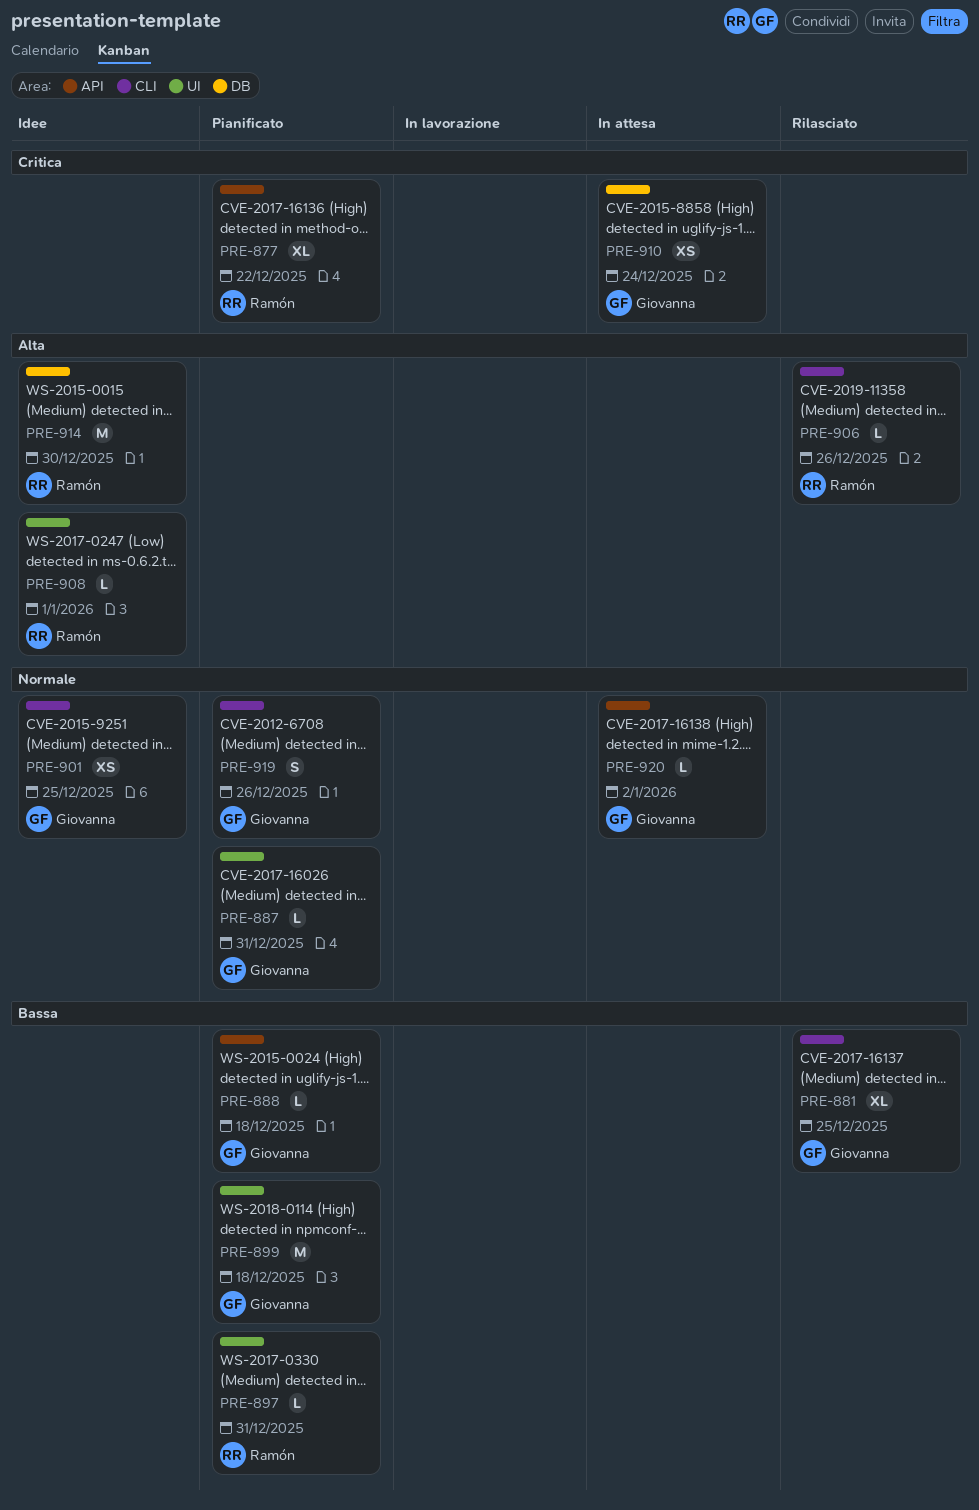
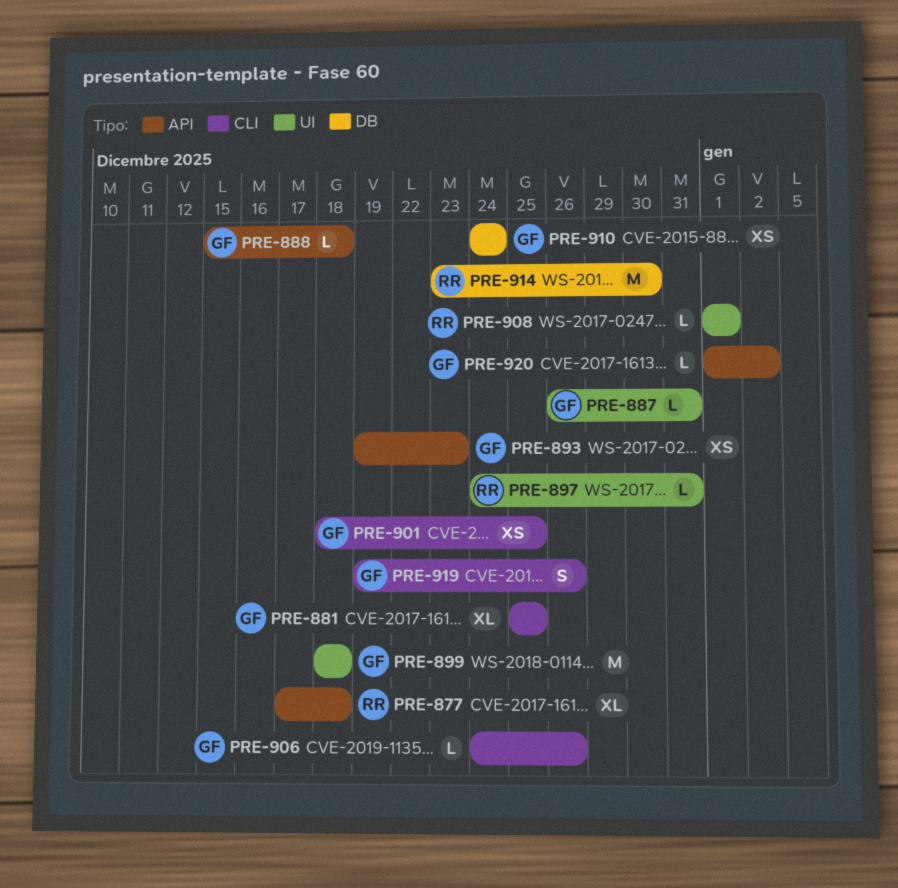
PRE-877, due: Dec 22 -> Dec 18
PRE-893: none -> present
PRE-906, owner: Ramón -> Giovanna

